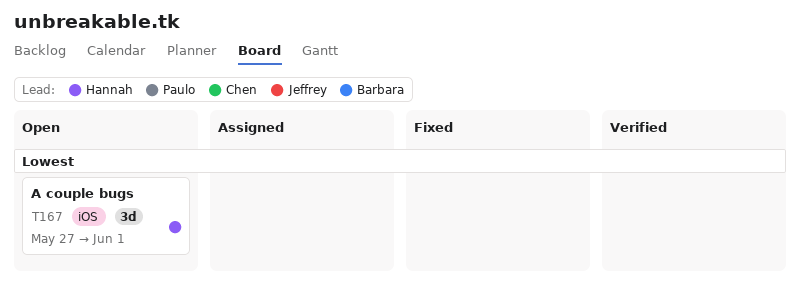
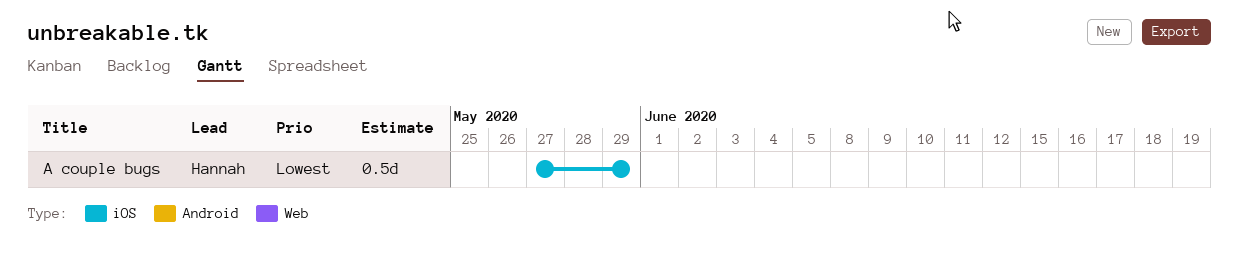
A couple bugs, estimate: 3d -> 0.5d
A couple bugs, due: Jun 1 -> May 29

